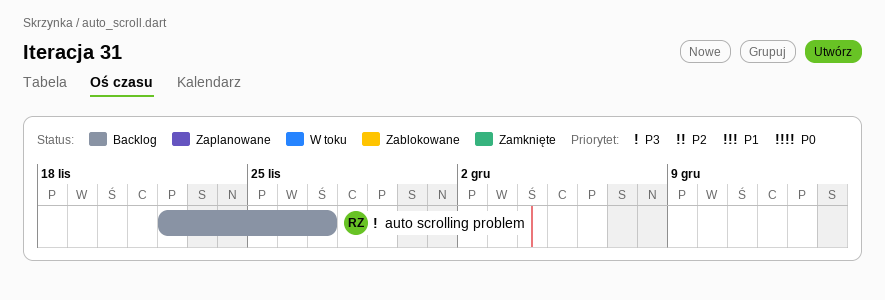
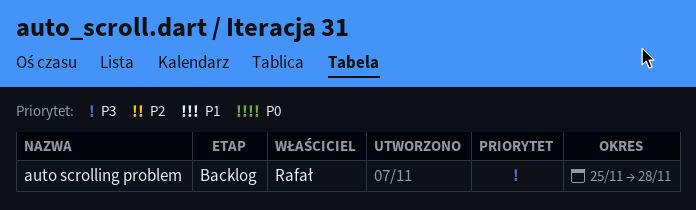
auto scrolling problem, start: Nov 22 -> Nov 25
auto scrolling problem, due: Nov 27 -> Nov 28

